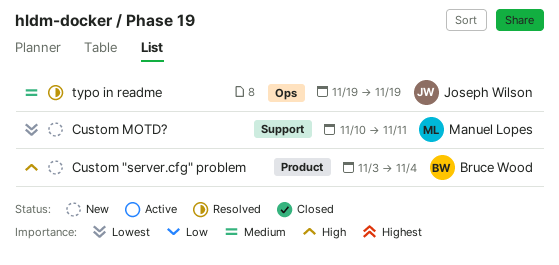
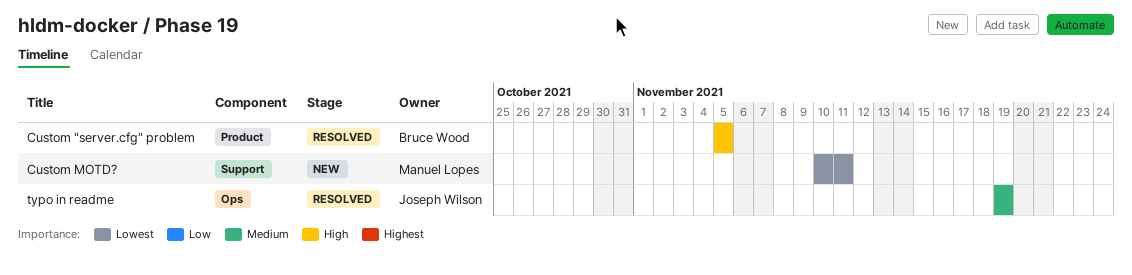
Custom "server.cfg" problem, status: New -> Resolved
Custom "server.cfg" problem, start: Nov 3 -> Nov 5
Custom "server.cfg" problem, due: Nov 4 -> Nov 5

